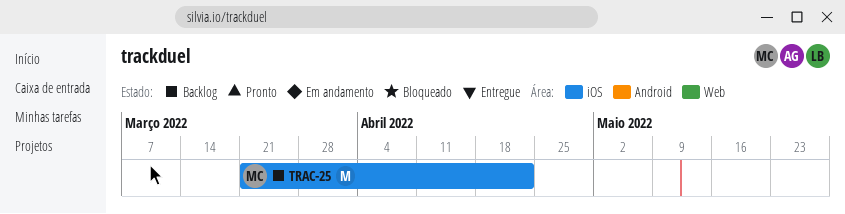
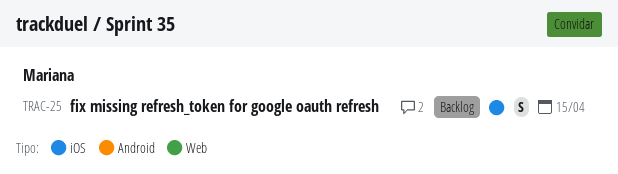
TRAC-25, estimate: M -> S
TRAC-25, due: Apr 22 -> Apr 15

